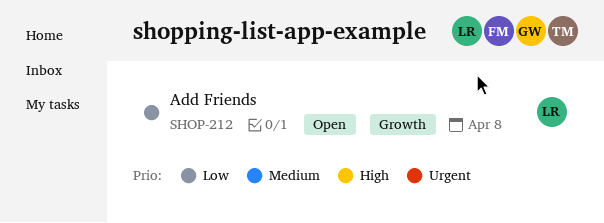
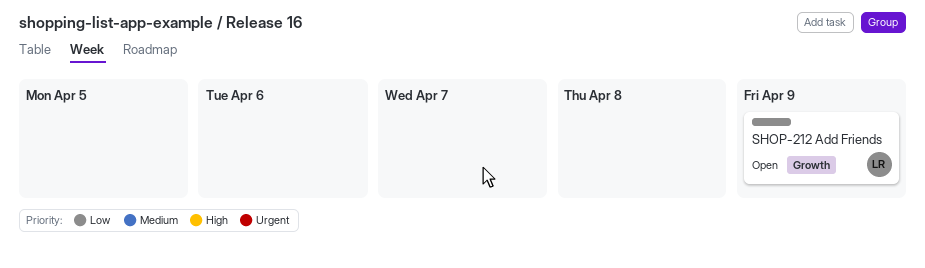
SHOP-212, due: Apr 8 -> Apr 9

